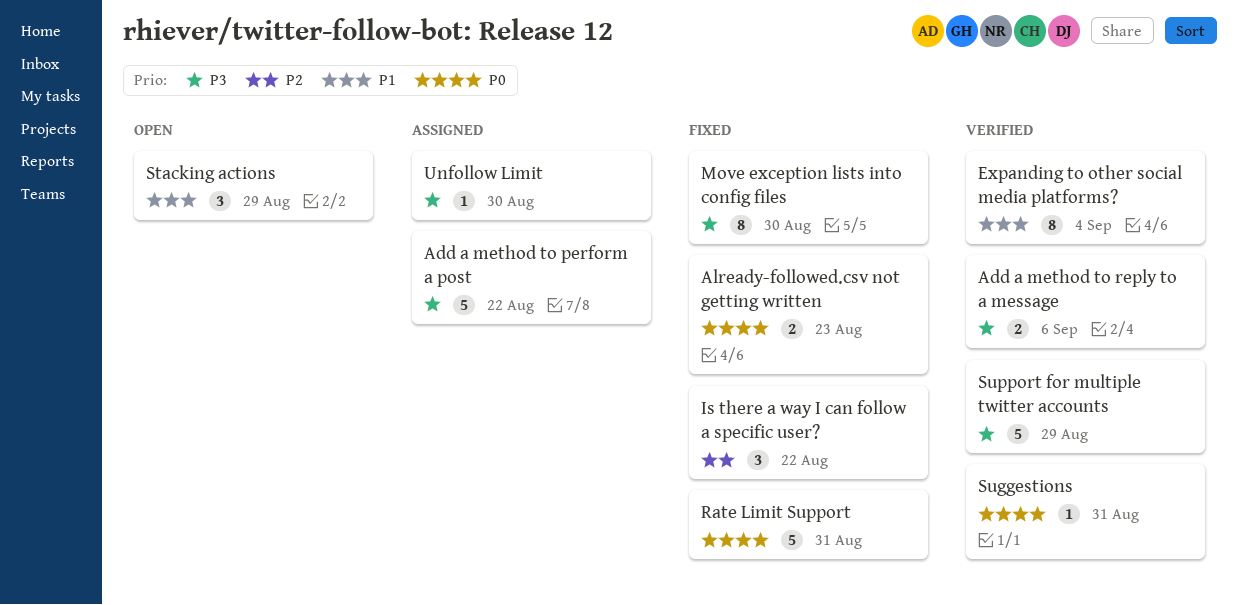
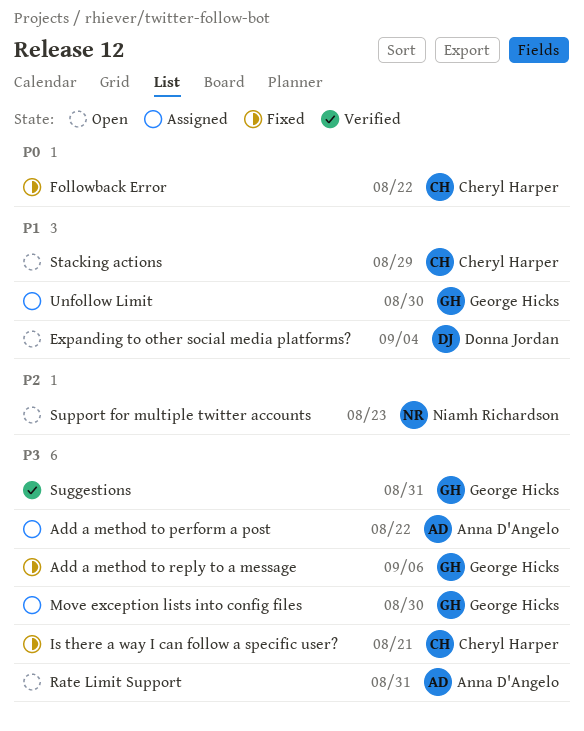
Add a method to reply to a message, status: Verified -> Fixed
Already-followed.csv not getting written: present -> none
Expanding to other social media platforms?, status: Verified -> Open
Followback Error: none -> present
Is there a way I can follow a specific user?, priority: P2 -> P3
Is there a way I can follow a specific user?, due: Aug 22 -> Aug 21
Move exception lists into config files, status: Fixed -> Assigned
Rate Limit Support, status: Fixed -> Open
Rate Limit Support, priority: P0 -> P3
Suggestions, priority: P0 -> P3
Support for multiple twitter accounts, status: Verified -> Open
Support for multiple twitter accounts, priority: P3 -> P2
Support for multiple twitter accounts, due: Aug 29 -> Aug 23
Unfollow Limit, priority: P3 -> P1

